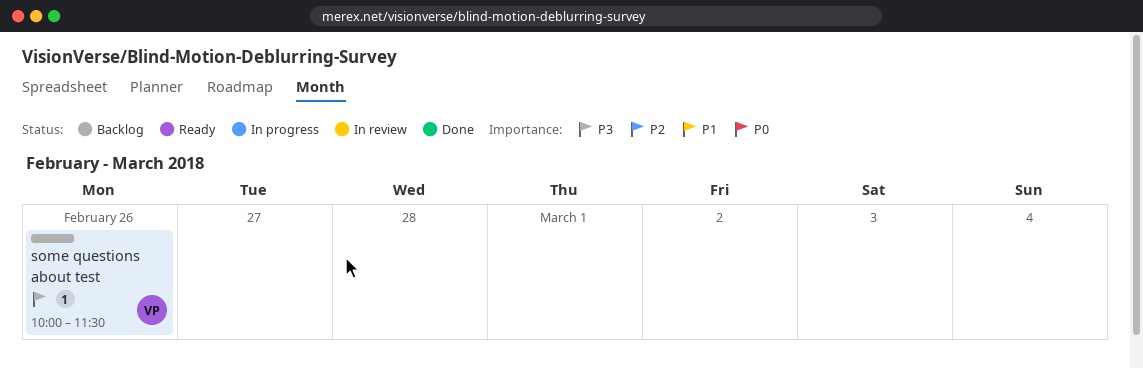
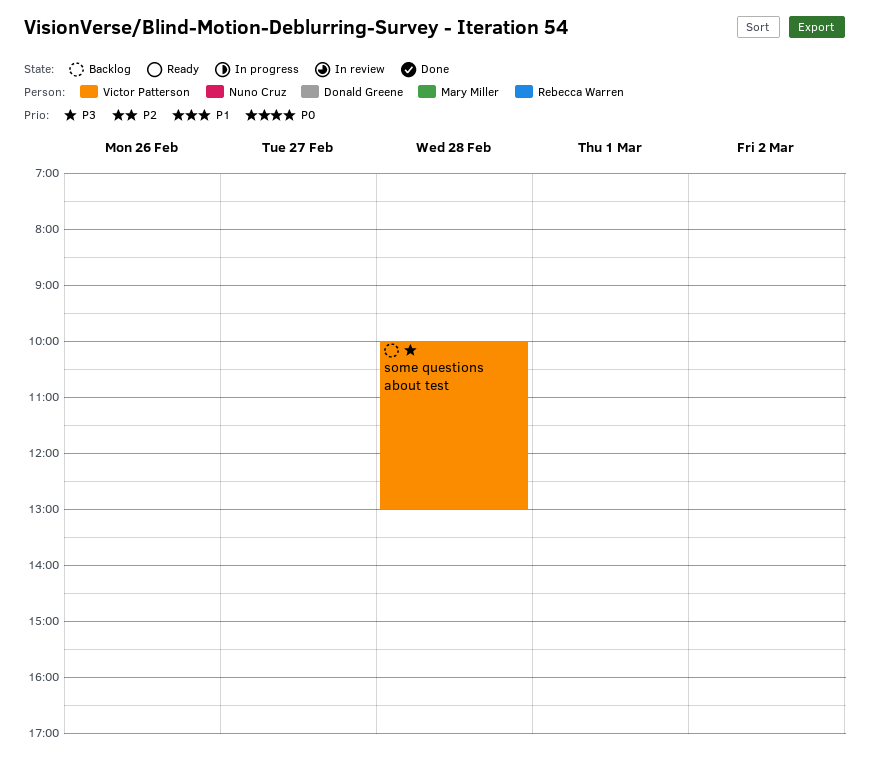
some questions about test, day: Feb 26 -> Feb 28
some questions about test, ends: 11:30 -> 13:00

